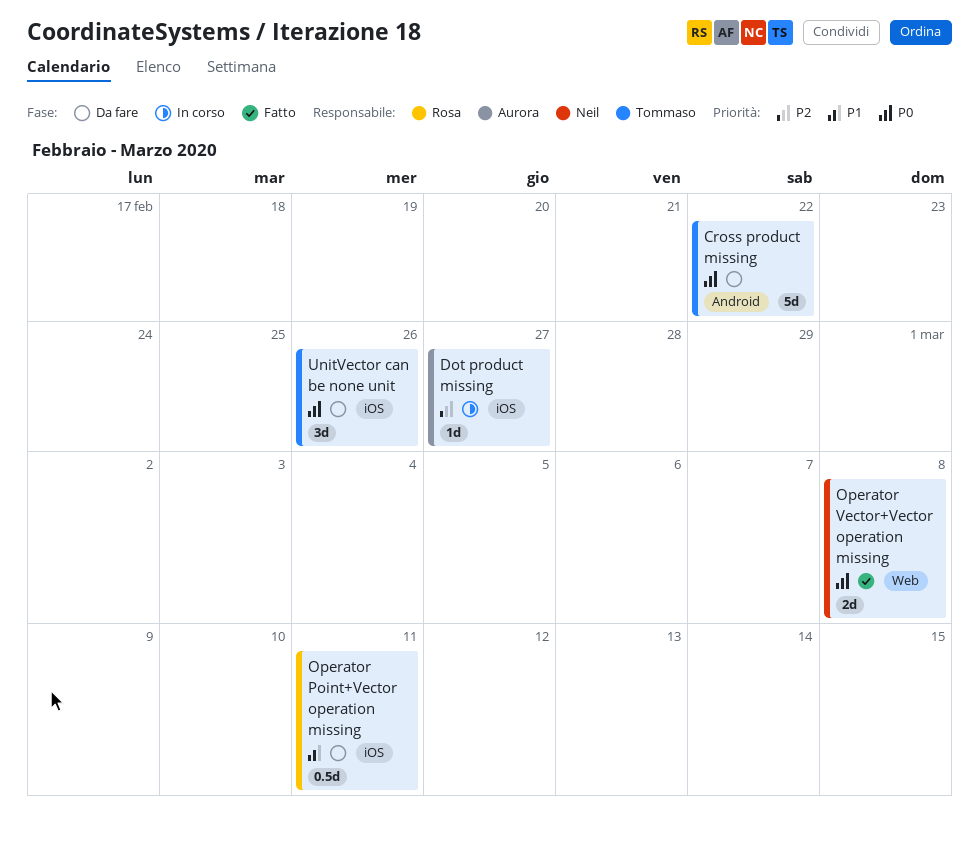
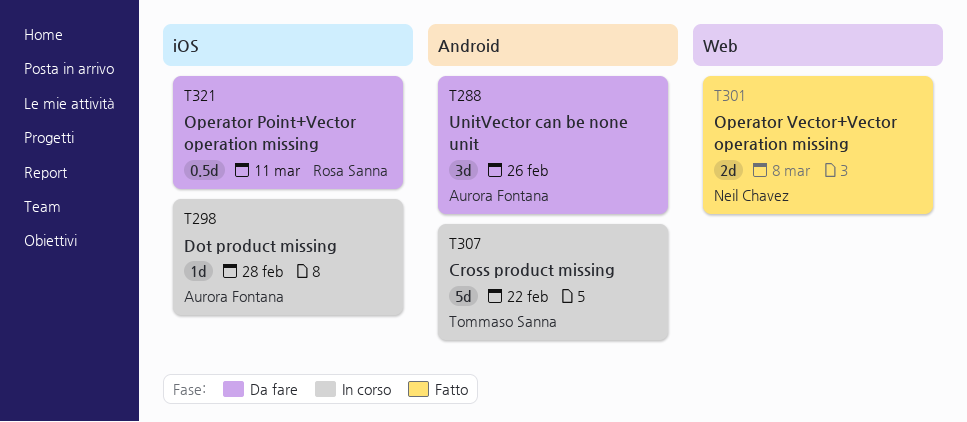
Cross product missing, status: Da fare -> In corso
Dot product missing, due: Feb 27 -> Feb 28
UnitVector can be none unit, owner: Tommaso Sanna -> Aurora Fontana
UnitVector can be none unit, label: iOS -> Android

